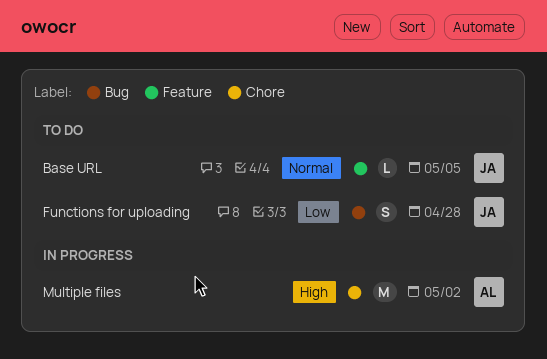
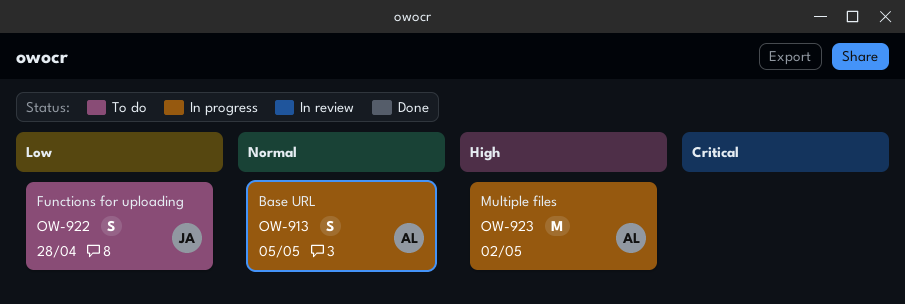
Base URL, status: To do -> In progress
Base URL, owner: JA -> AL
Base URL, estimate: L -> S

